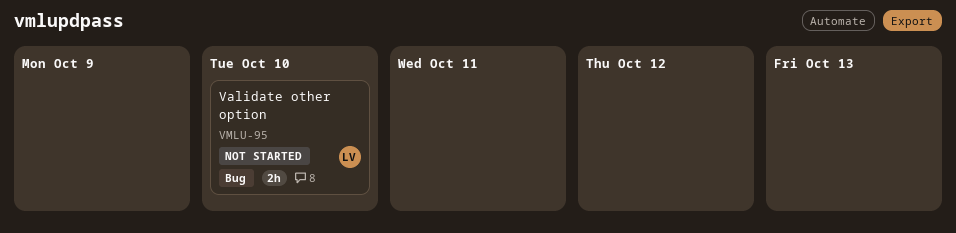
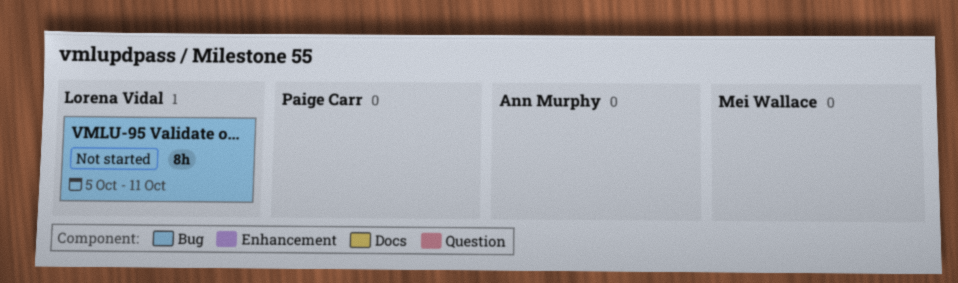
VMLU-95, estimate: 2h -> 8h
VMLU-95, due: Oct 10 -> Oct 11

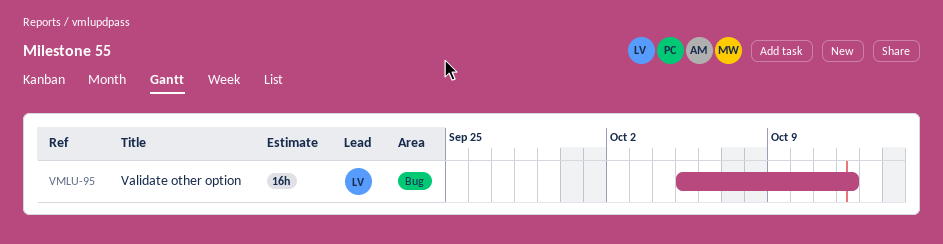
VMLU-95, estimate: 8h -> 16h
VMLU-95, due: Oct 11 -> Oct 12

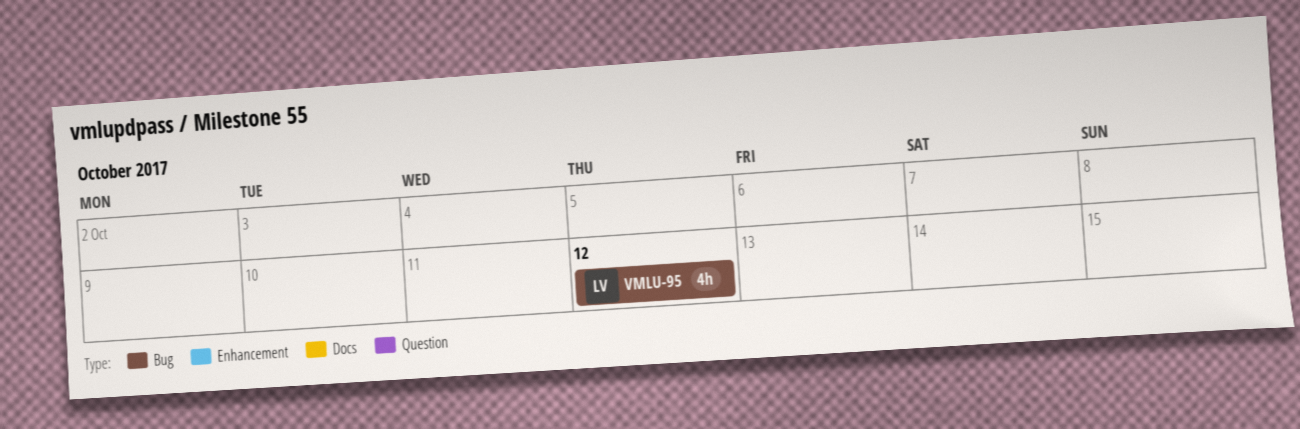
VMLU-95, estimate: 16h -> 4h
VMLU-95, start: Oct 5 -> Oct 12

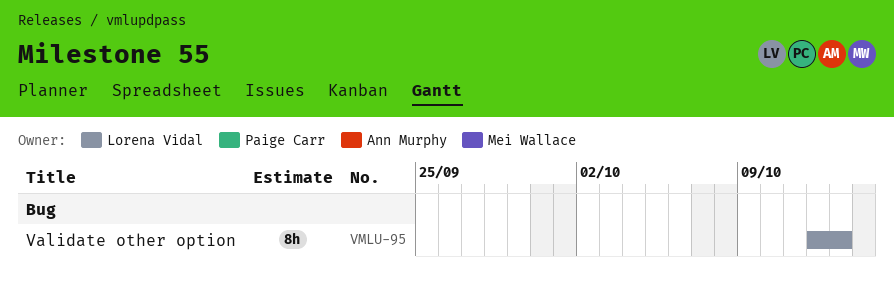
VMLU-95, estimate: 4h -> 8h
VMLU-95, due: Oct 12 -> Oct 13

